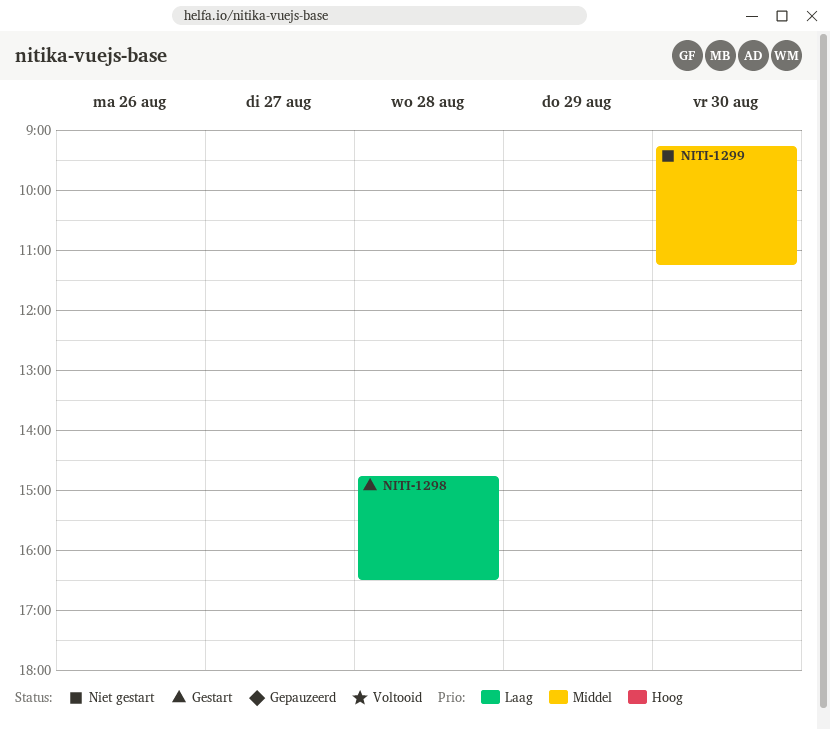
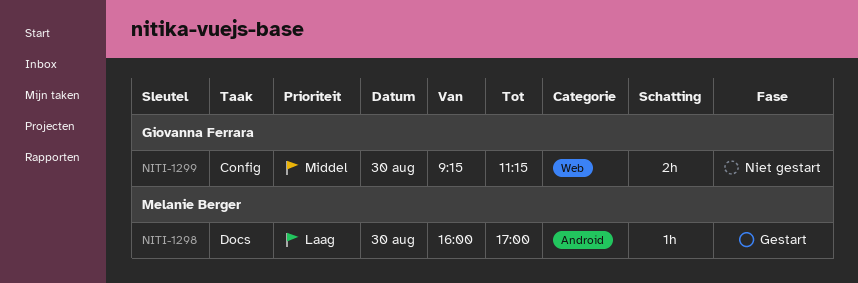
NITI-1298, day: Aug 28 -> Aug 30
NITI-1298, begins: 14:45 -> 16:00
NITI-1298, ends: 16:30 -> 17:00

